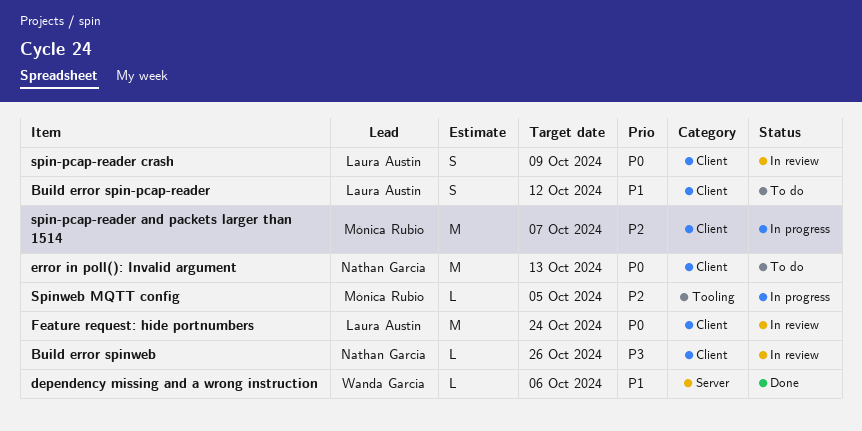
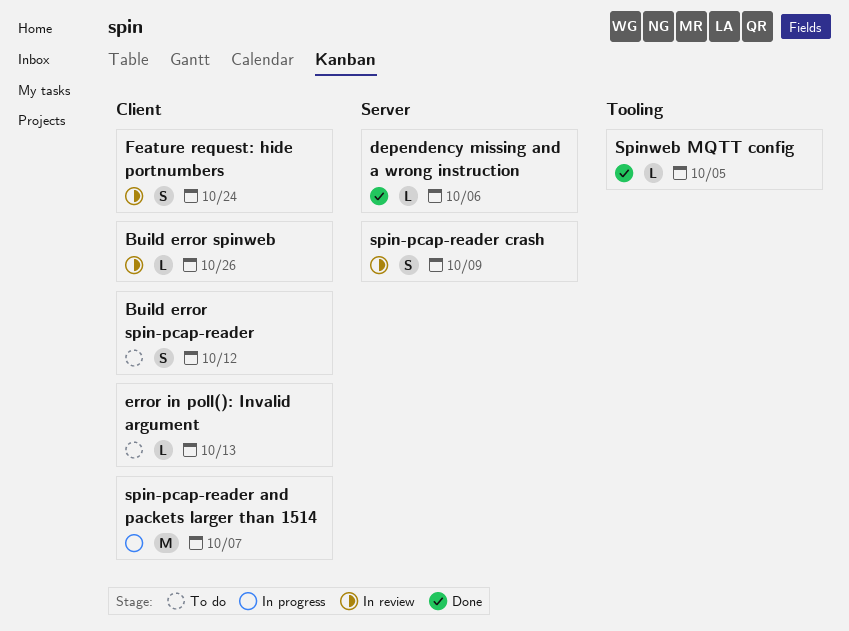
error in poll(): Invalid argument, estimate: M -> L
Feature request: hide portnumbers, estimate: M -> S
spin-pcap-reader crash, label: Client -> Server
Spinweb MQTT config, status: In progress -> Done

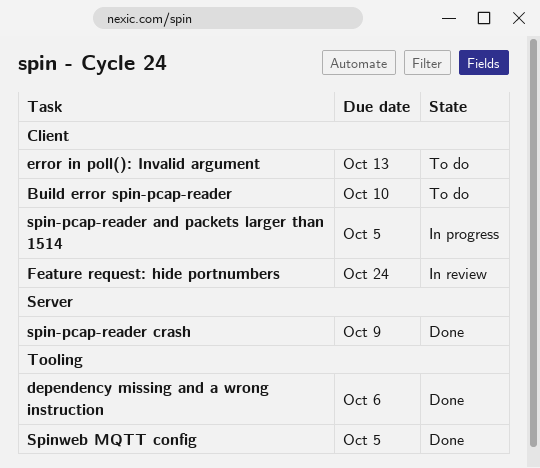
Build error spin-pcap-reader, due: Oct 12 -> Oct 10
Build error spinweb: present -> none
dependency missing and a wrong instruction, label: Server -> Tooling
spin-pcap-reader and packets larger than 1514, due: Oct 7 -> Oct 5
spin-pcap-reader crash, status: In review -> Done

